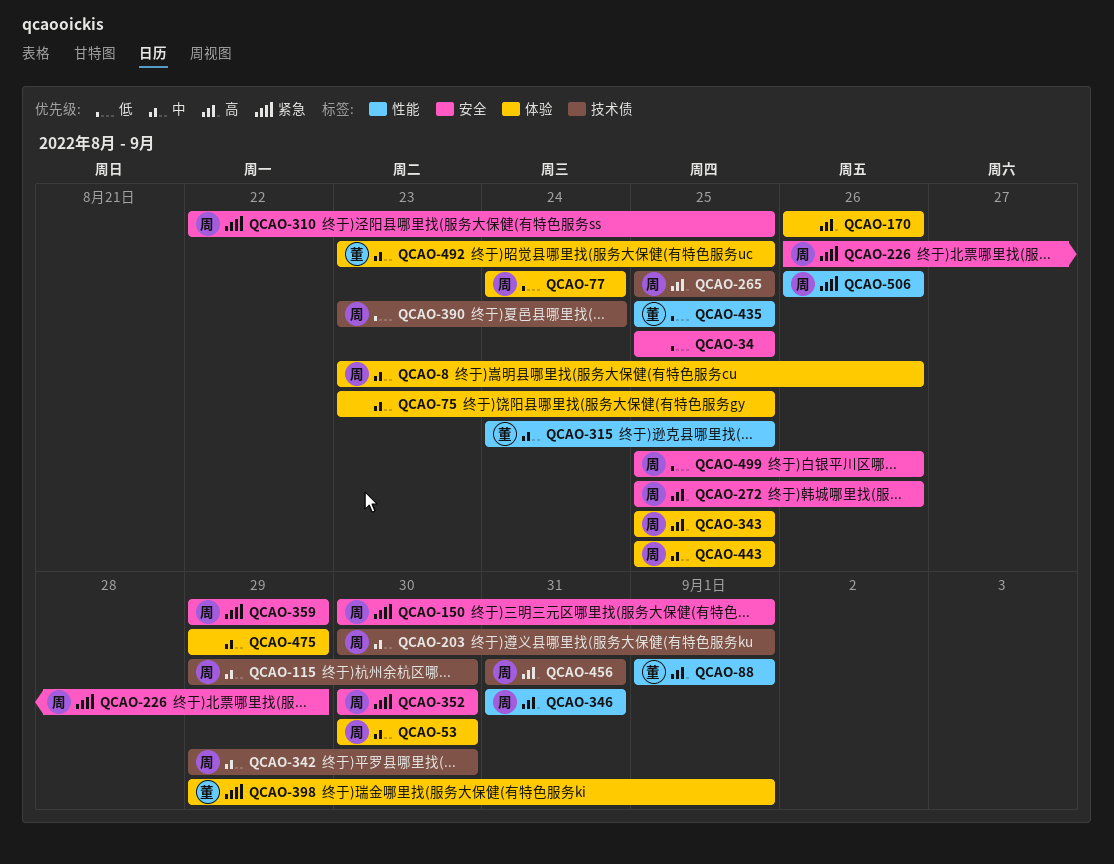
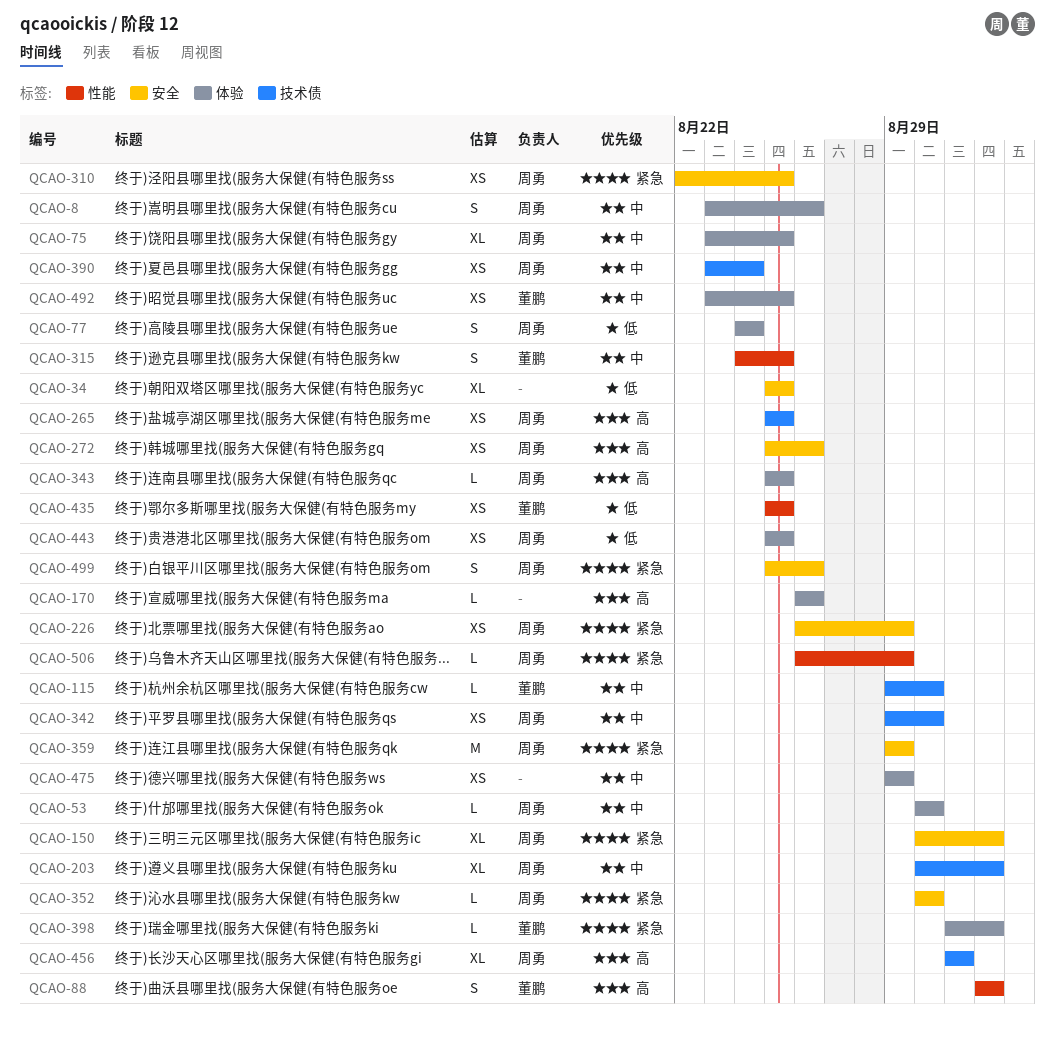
QCAO-75, owner: none -> 周勇
QCAO-115, owner: 周勇 -> 董鹏
QCAO-346: present -> none
QCAO-390, priority: 低 -> 中
QCAO-398, start: Aug 29 -> Aug 31
QCAO-443, priority: 中 -> 低
QCAO-499, priority: 低 -> 紧急
QCAO-506, due: Aug 26 -> Aug 29

